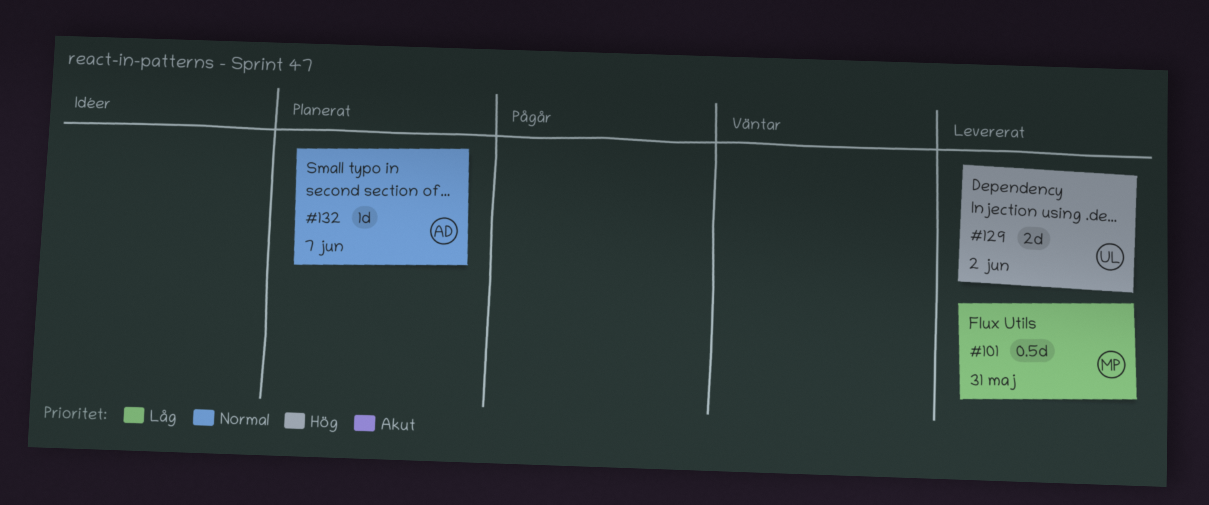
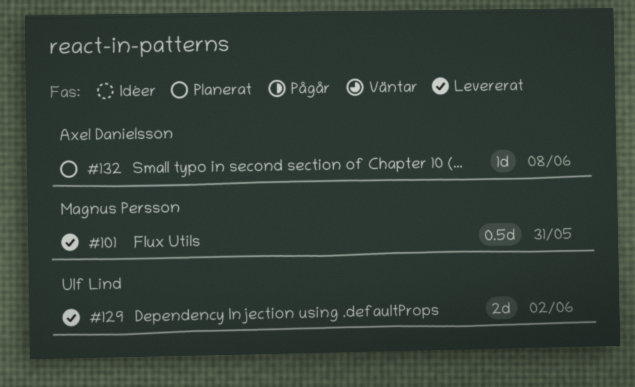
#132, due: Jun 7 -> Jun 8

